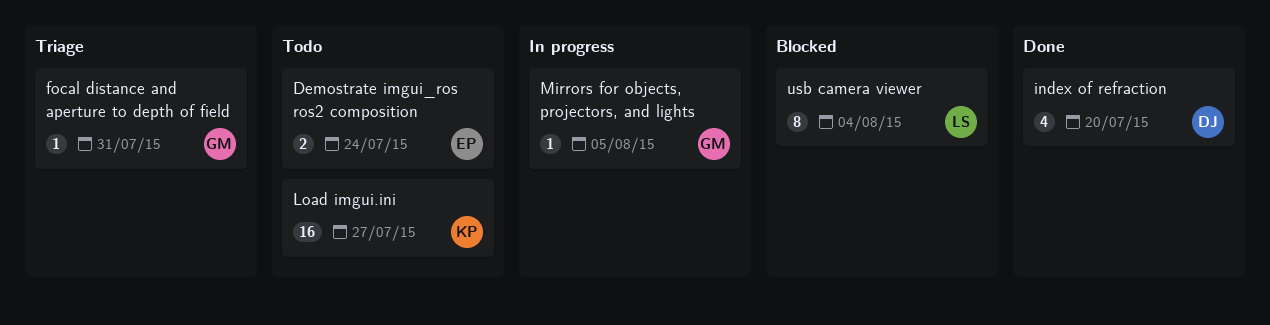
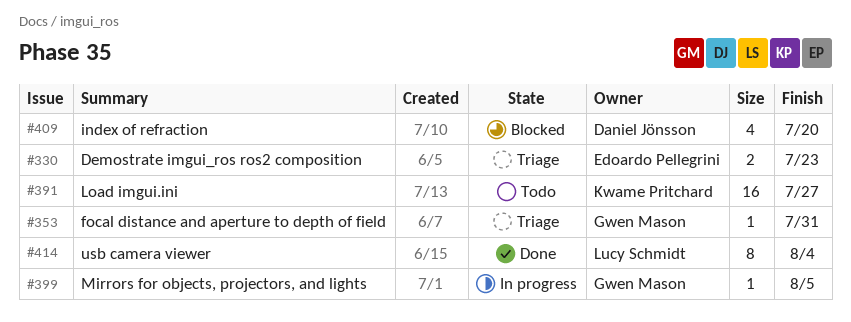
Demostrate imgui_ros ros2 composition, status: Todo -> Triage
Demostrate imgui_ros ros2 composition, due: Jul 24 -> Jul 23
index of refraction, status: Done -> Blocked
usb camera viewer, status: Blocked -> Done

